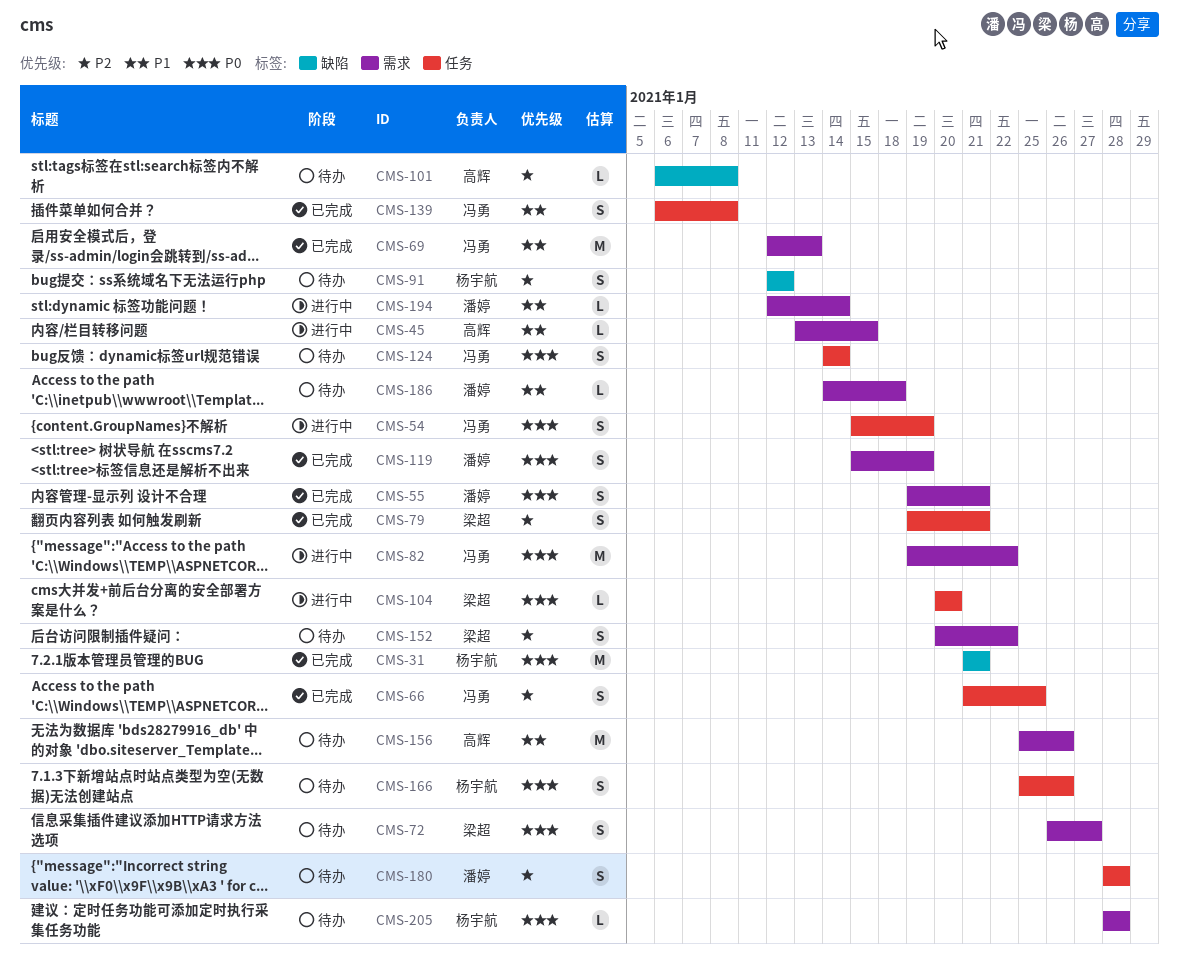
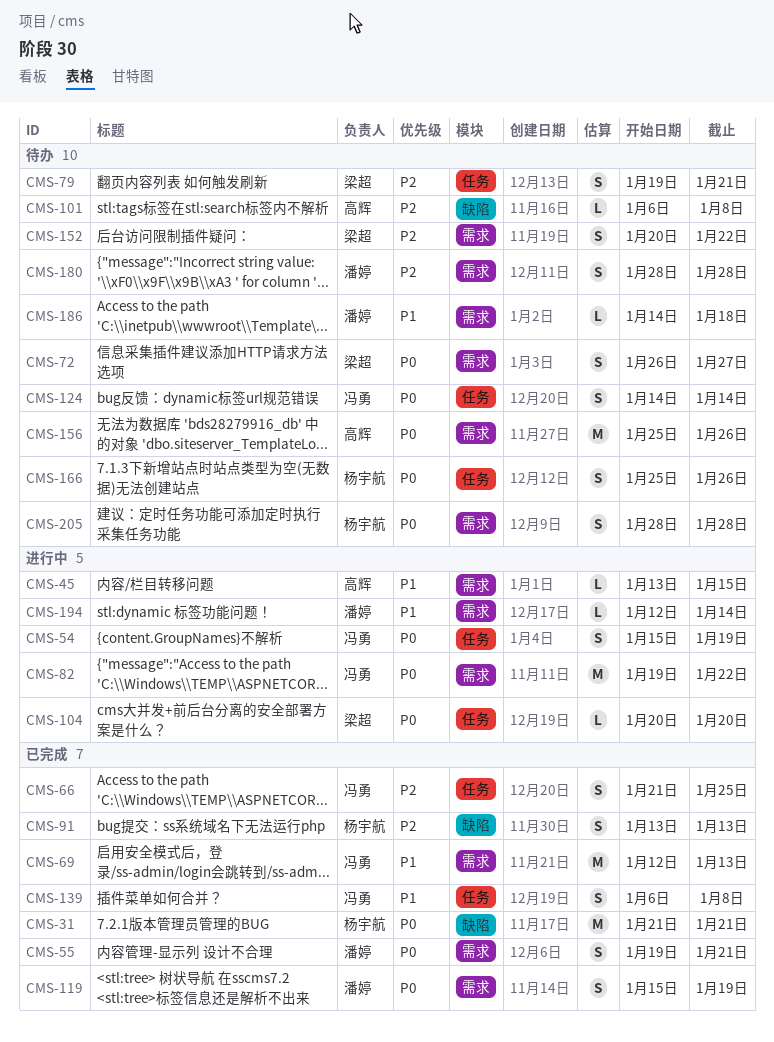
CMS-79, status: 已完成 -> 待办
CMS-91, status: 待办 -> 已完成
CMS-91, start: Jan 12 -> Jan 13
CMS-91, due: Jan 12 -> Jan 13
CMS-156, priority: P1 -> P0
CMS-180, label: 任务 -> 需求
CMS-205, estimate: L -> S

